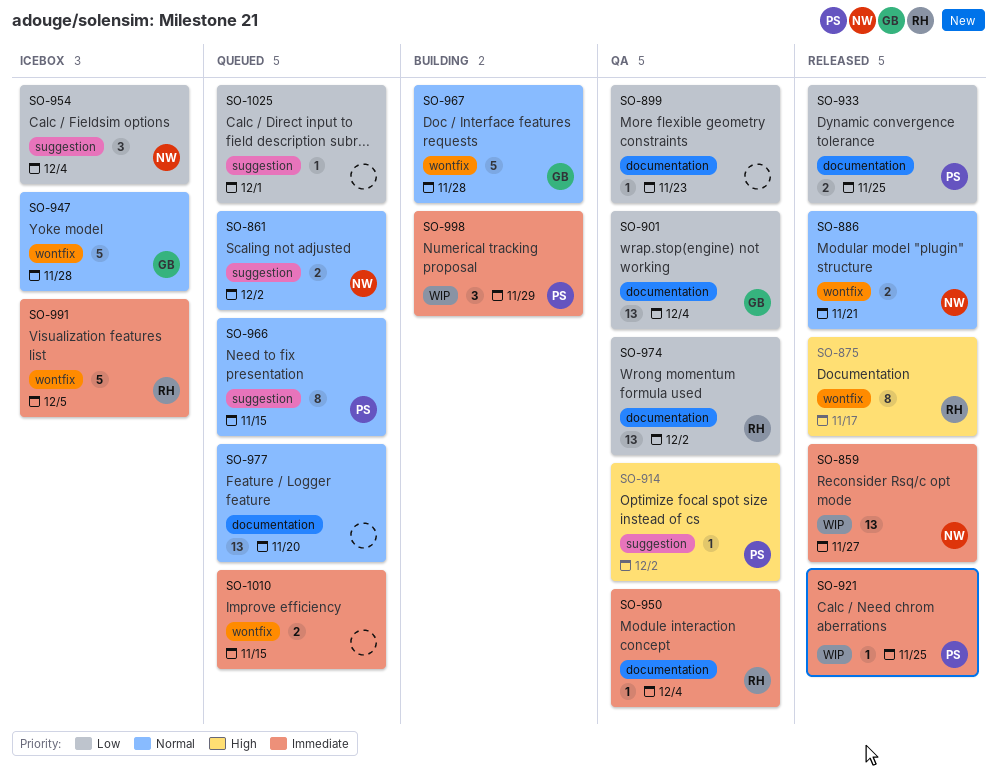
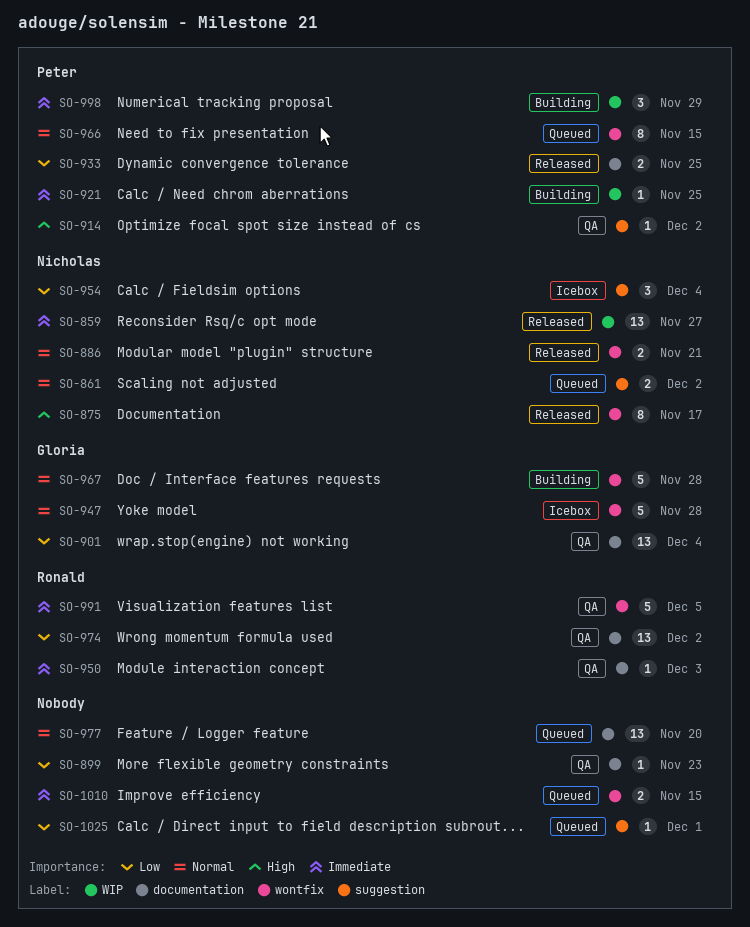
SO-875, owner: Ronald -> Nicholas
SO-921, status: Released -> Building
SO-950, due: Dec 4 -> Dec 3
SO-966, label: suggestion -> wontfix
SO-991, status: Icebox -> QA

